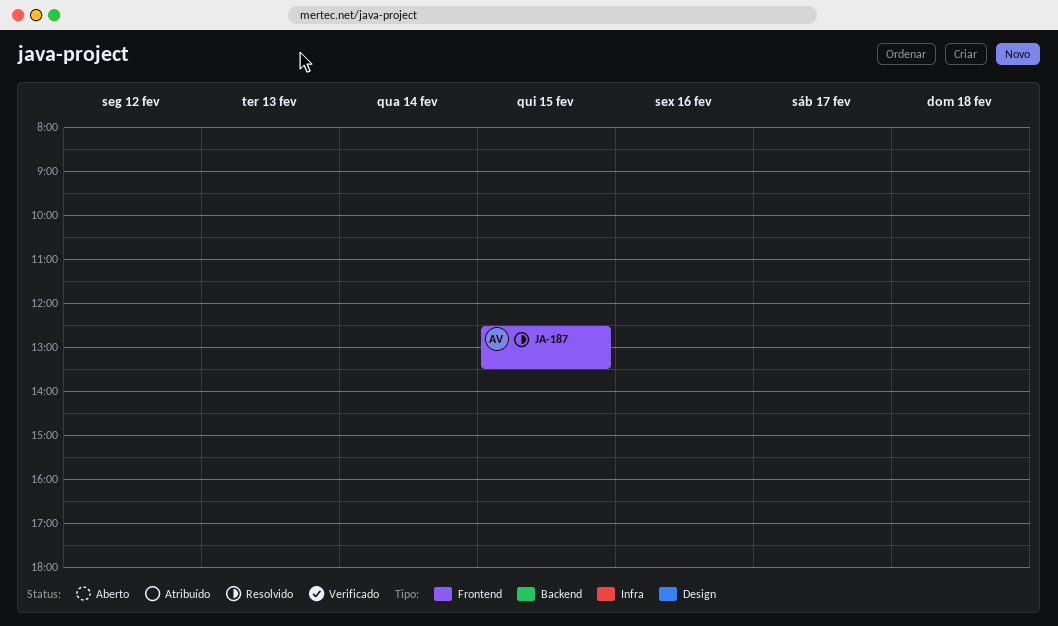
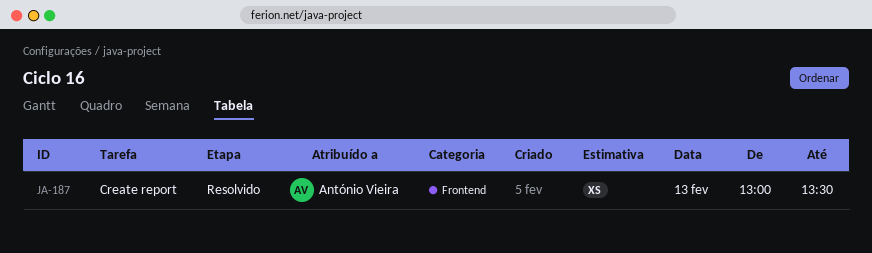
JA-187, day: Feb 15 -> Feb 13
JA-187, begins: 12:30 -> 13:00

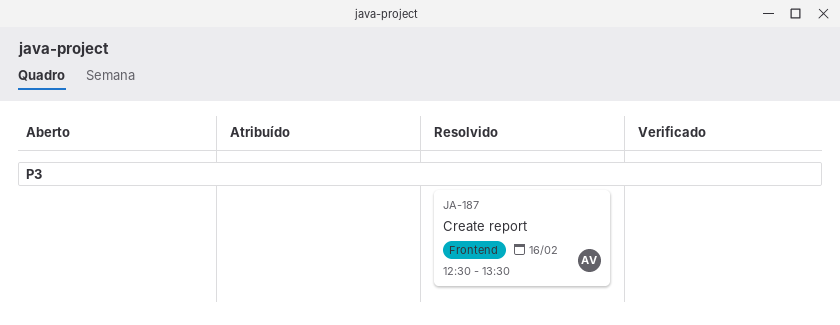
JA-187, day: Feb 13 -> Feb 16
JA-187, begins: 13:00 -> 12:30

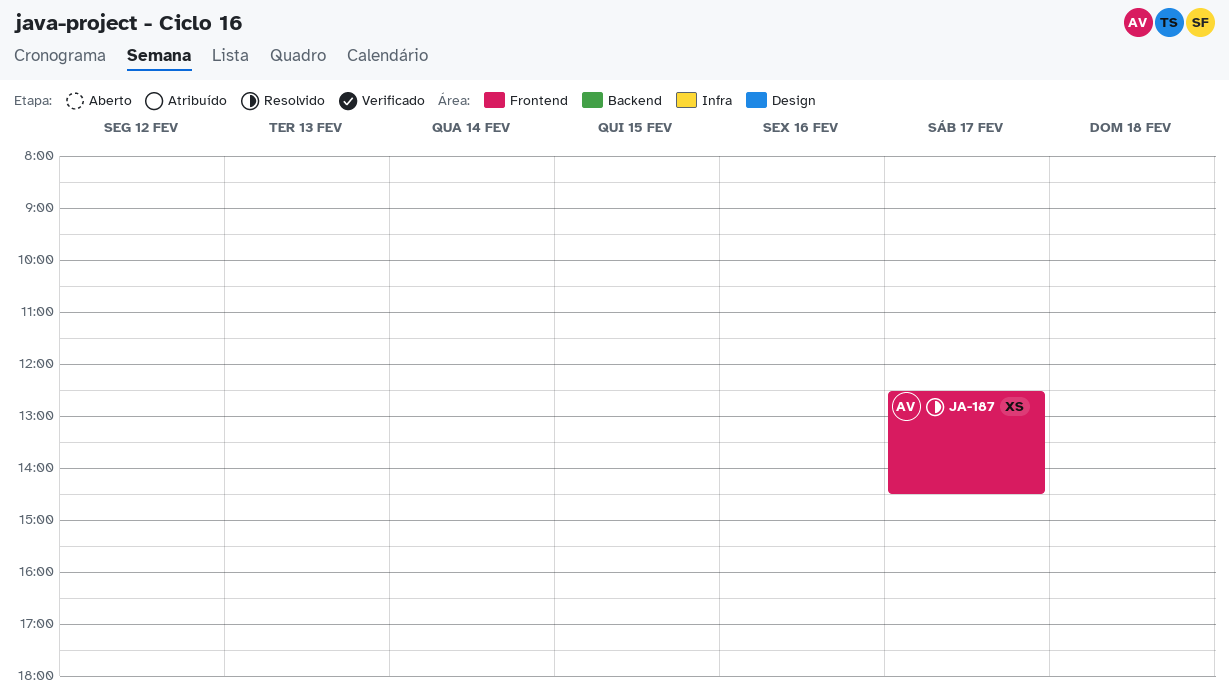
JA-187, day: Feb 16 -> Feb 17
JA-187, ends: 13:30 -> 14:30

